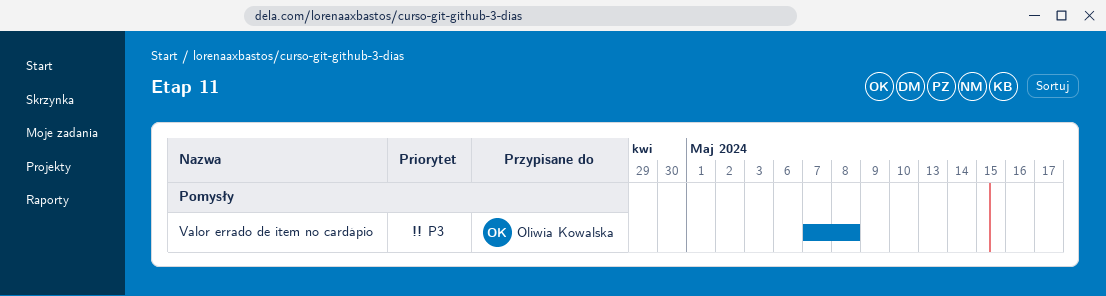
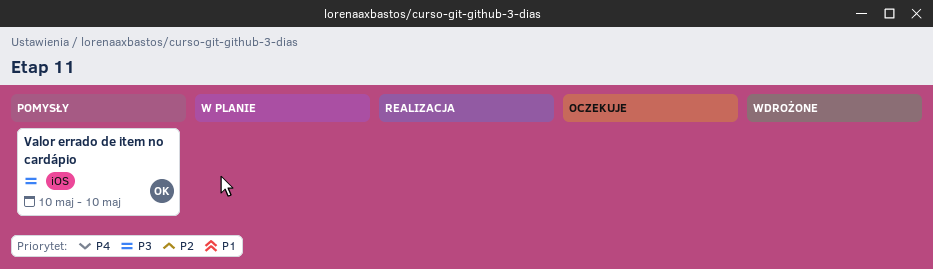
Valor errado de item no cardápio, start: May 7 -> May 10
Valor errado de item no cardápio, due: May 8 -> May 10

